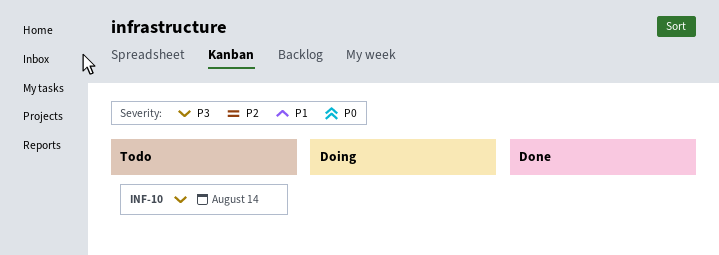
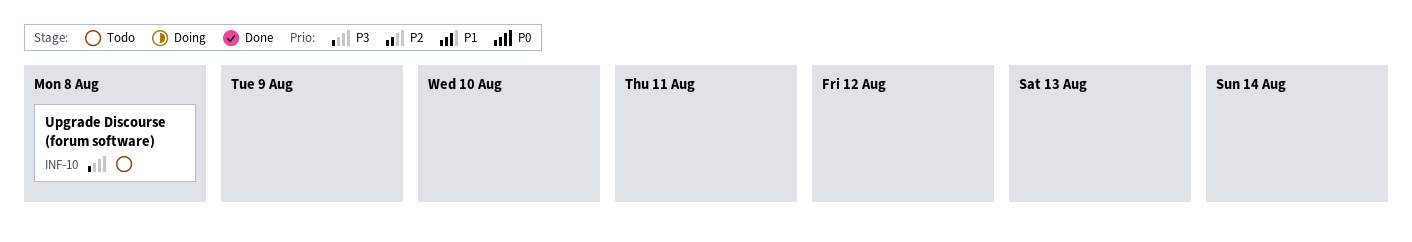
INF-10, due: Aug 14 -> Aug 8

